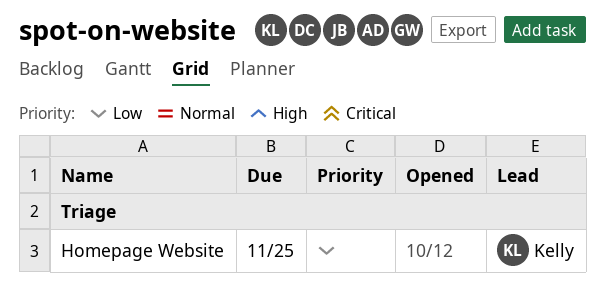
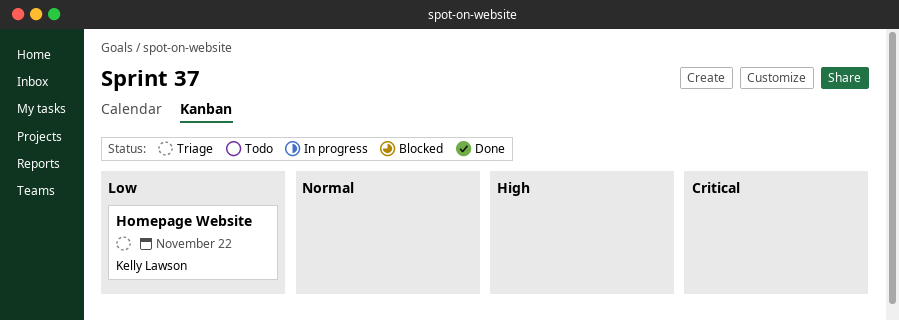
Homepage Website, due: Nov 25 -> Nov 22

